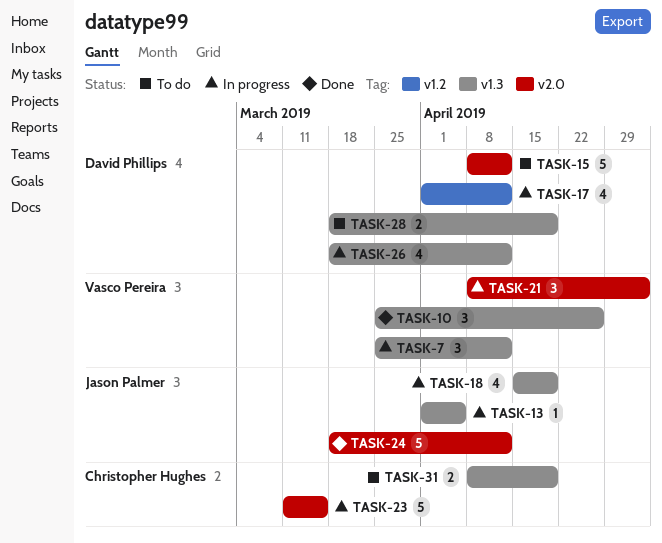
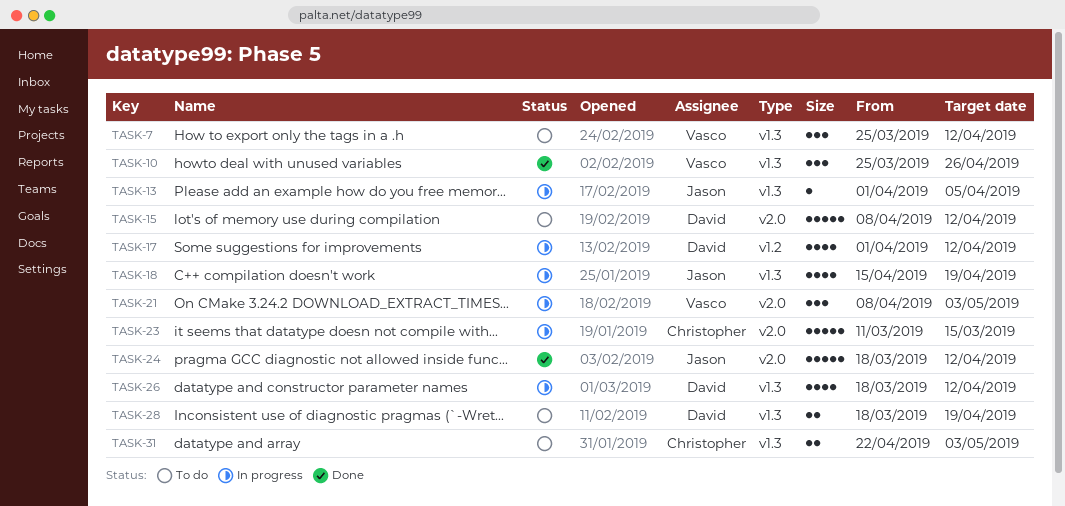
TASK-7, status: In progress -> To do
TASK-31, start: Apr 8 -> Apr 22
TASK-31, due: Apr 19 -> May 3

